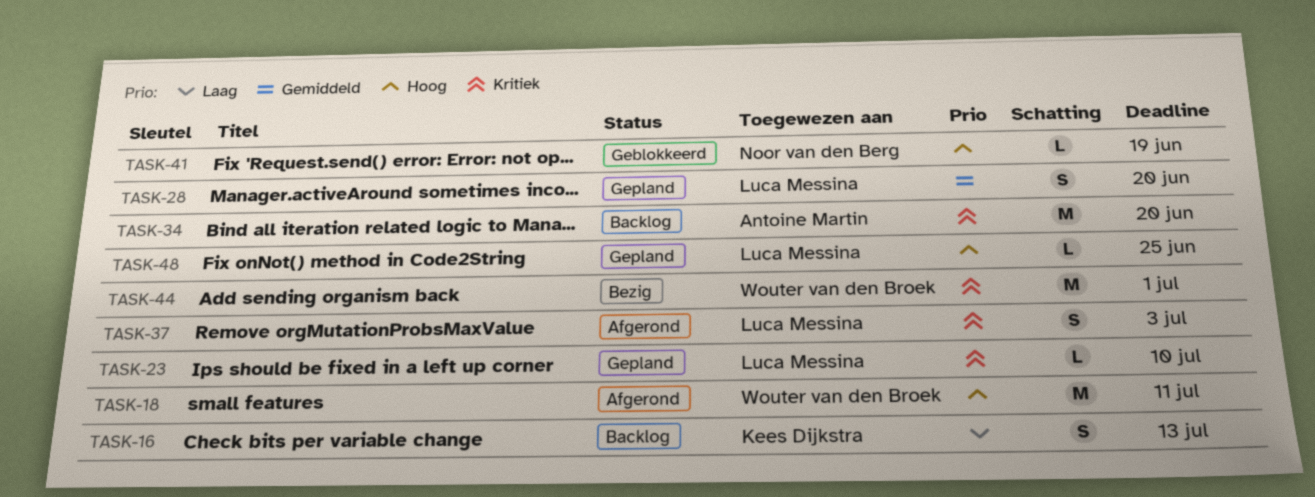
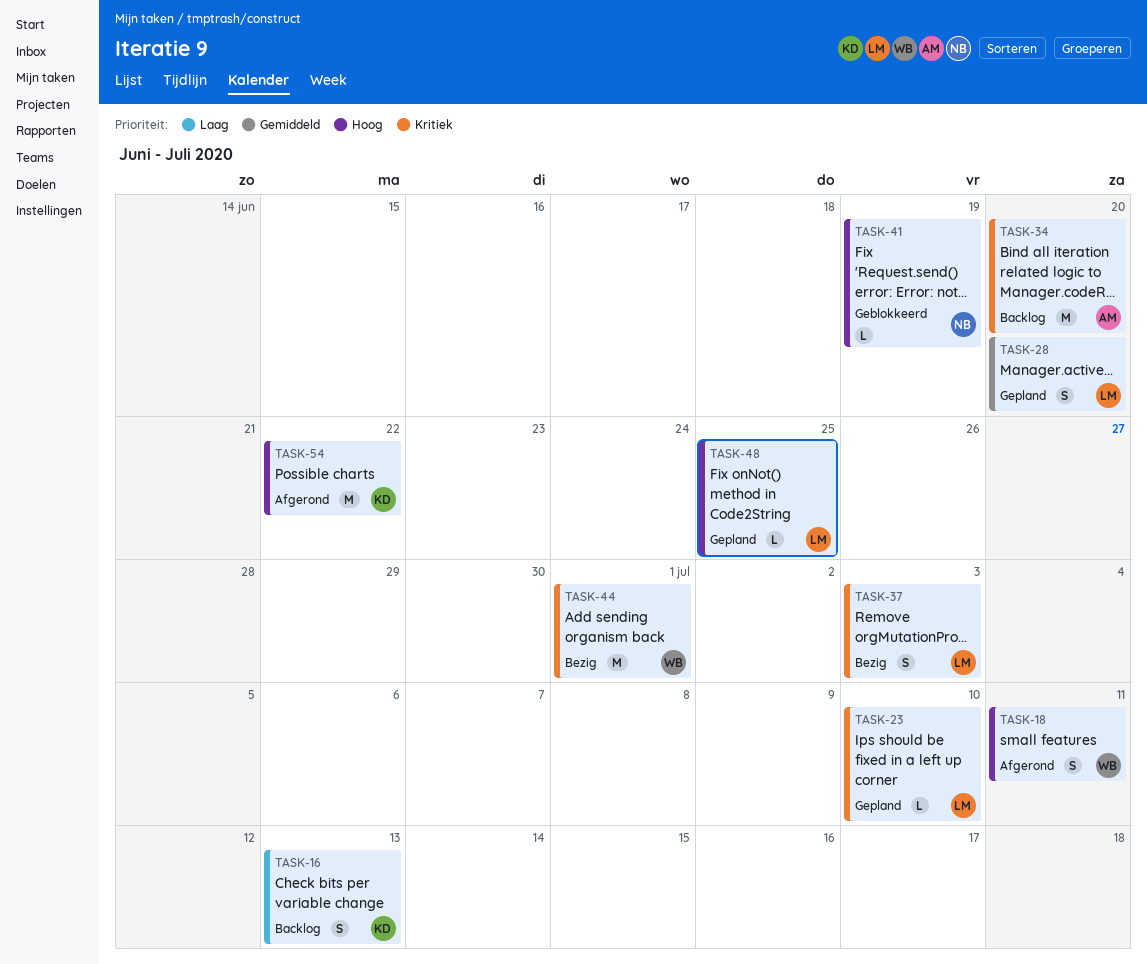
TASK-18, estimate: M -> S
TASK-37, status: Afgerond -> Bezig
TASK-54: none -> present

